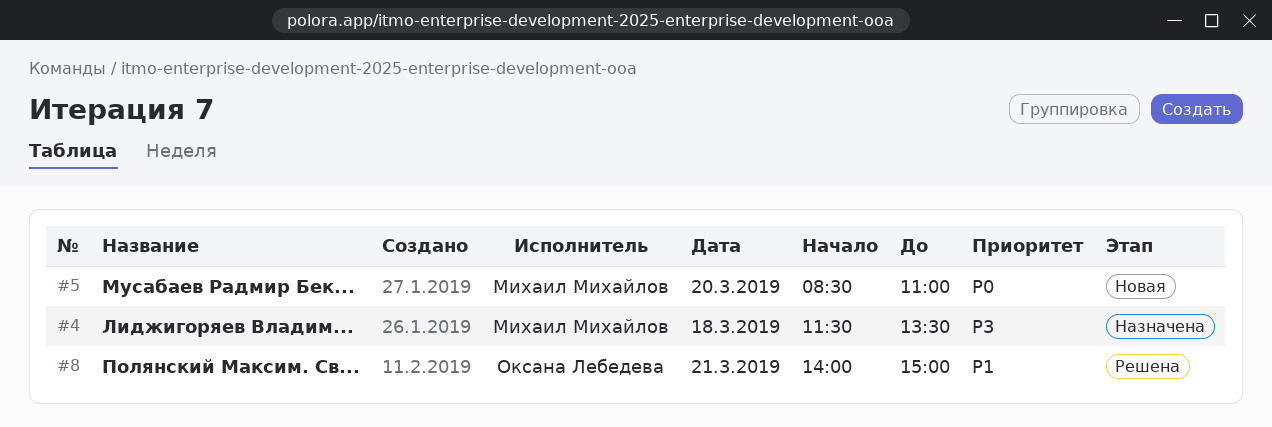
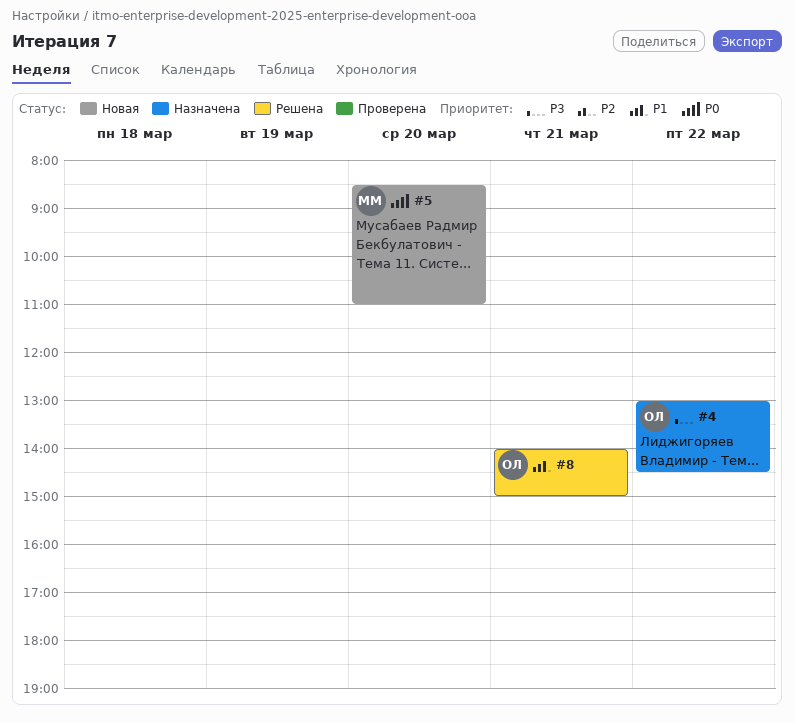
#4, owner: Михаил Михайлов -> Оксана Лебедева
#4, day: Mar 18 -> Mar 22
#4, begins: 11:30 -> 13:00
#4, ends: 13:30 -> 14:30

